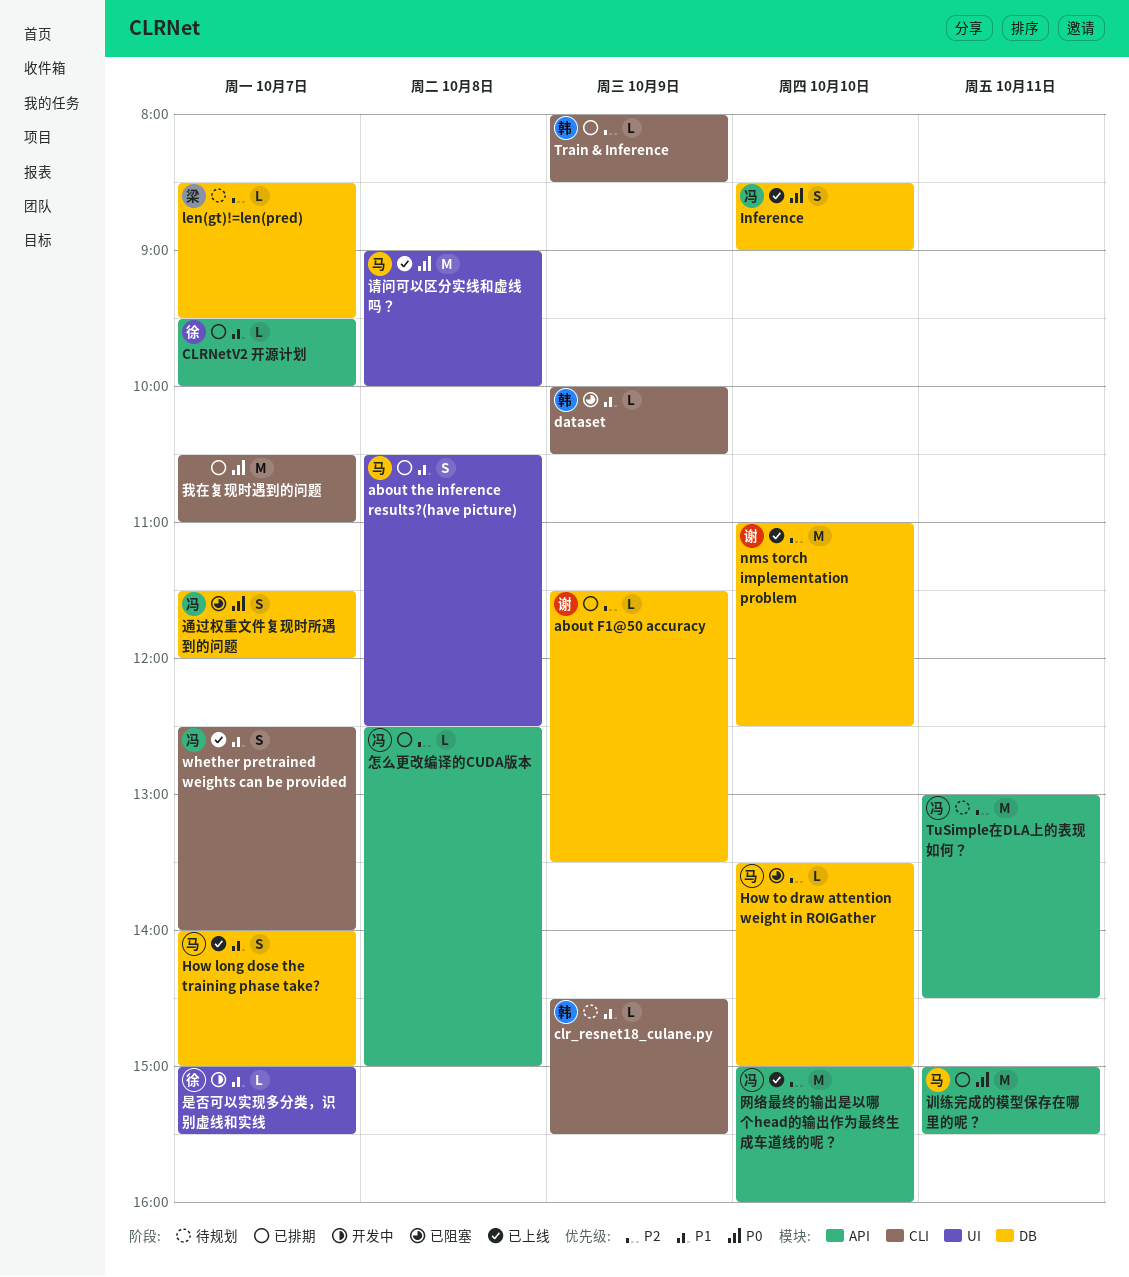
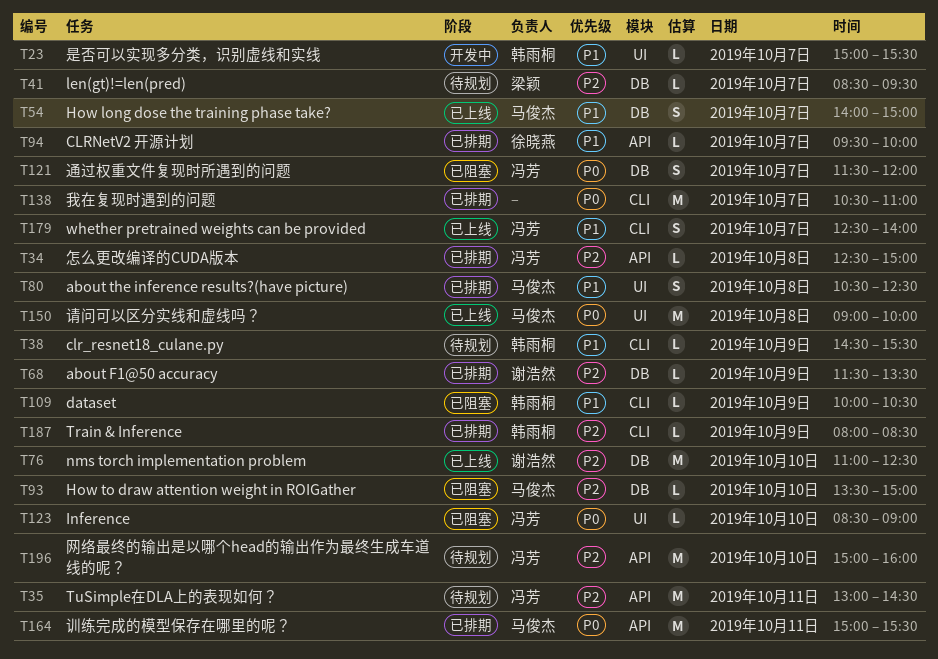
Inference, status: 已上线 -> 已阻塞
Inference, label: DB -> UI
Inference, estimate: S -> L
是否可以实现多分类，识别虚线和实线, owner: 徐晓燕 -> 韩雨桐
网络最终的输出是以哪个head的输出作为最终生成车道线的呢？, status: 已上线 -> 待规划

